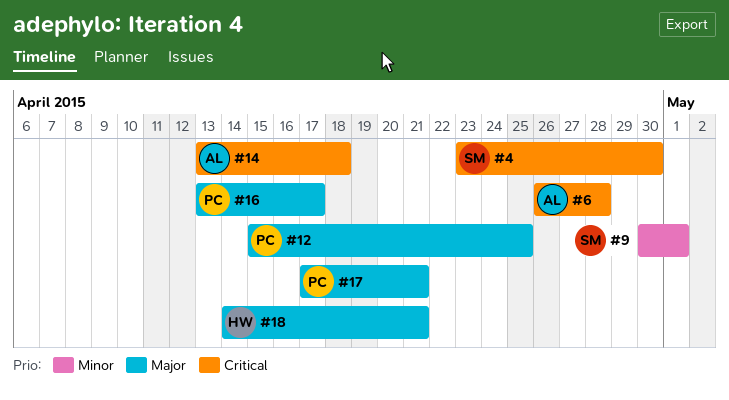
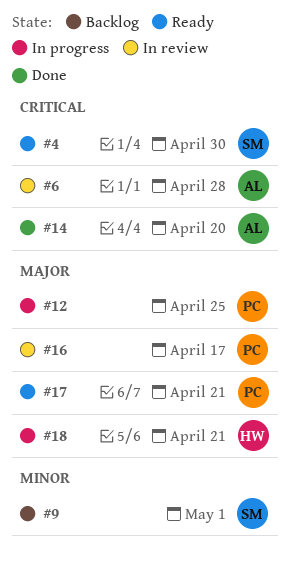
#14, due: Apr 18 -> Apr 20

